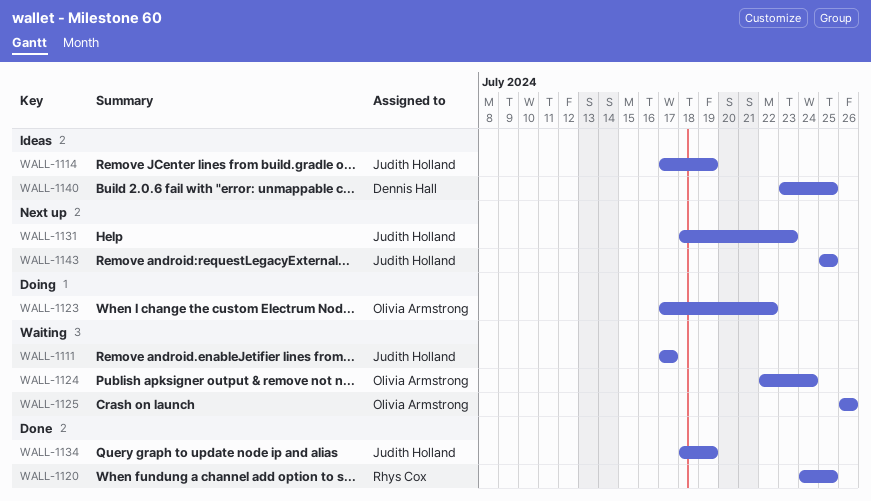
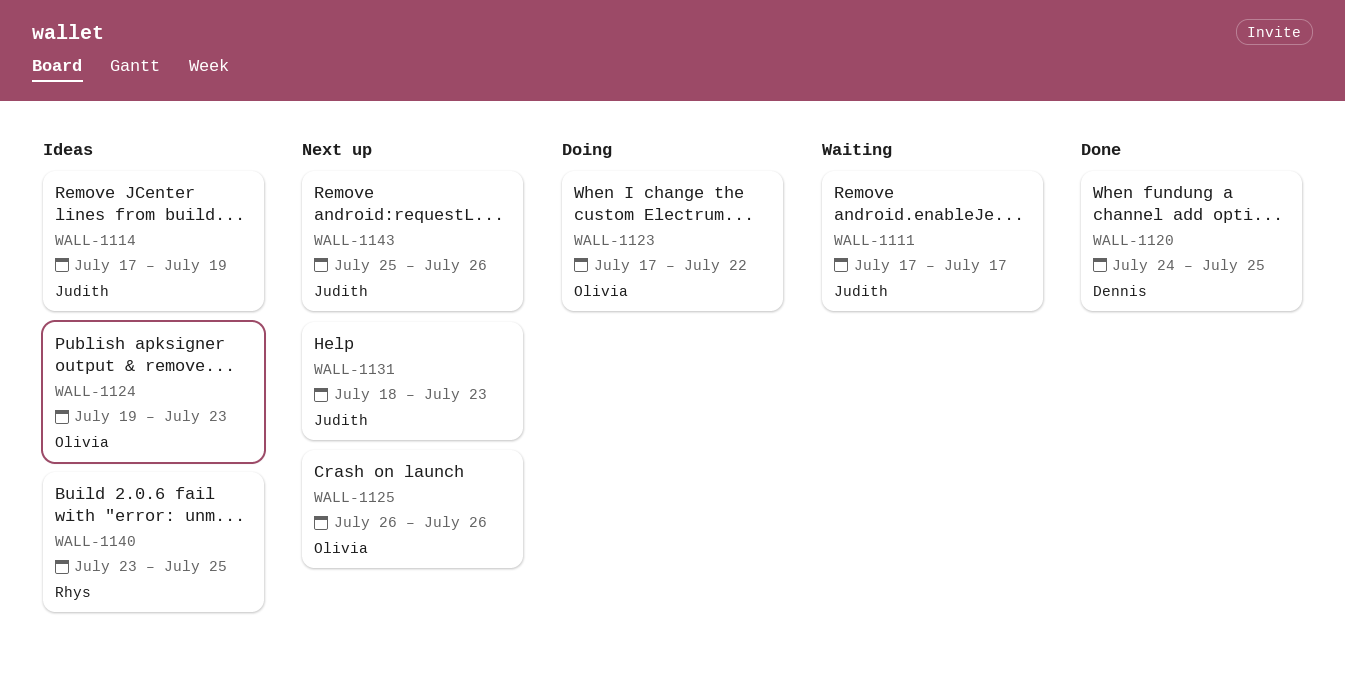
WALL-1120, owner: Rhys Cox -> Dennis Hall
WALL-1124, status: Waiting -> Ideas
WALL-1124, start: Jul 22 -> Jul 19
WALL-1124, due: Jul 24 -> Jul 23
WALL-1125, status: Waiting -> Next up
WALL-1134: present -> none
WALL-1140, owner: Dennis Hall -> Rhys Cox
WALL-1143, due: Jul 25 -> Jul 26

